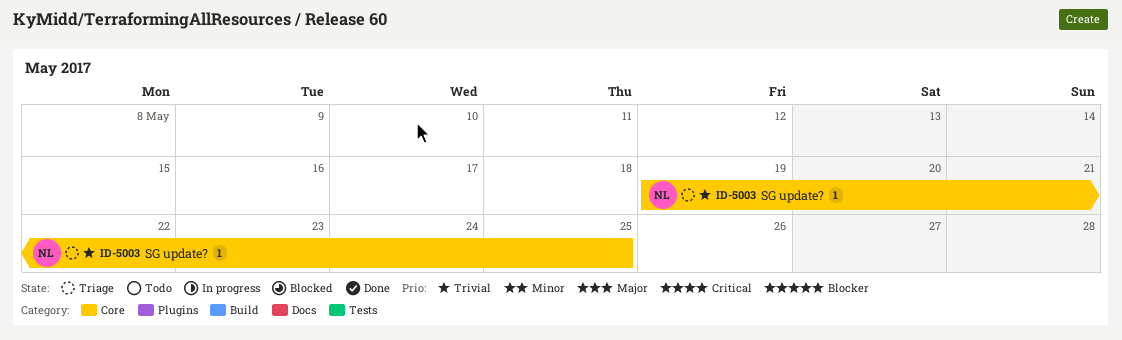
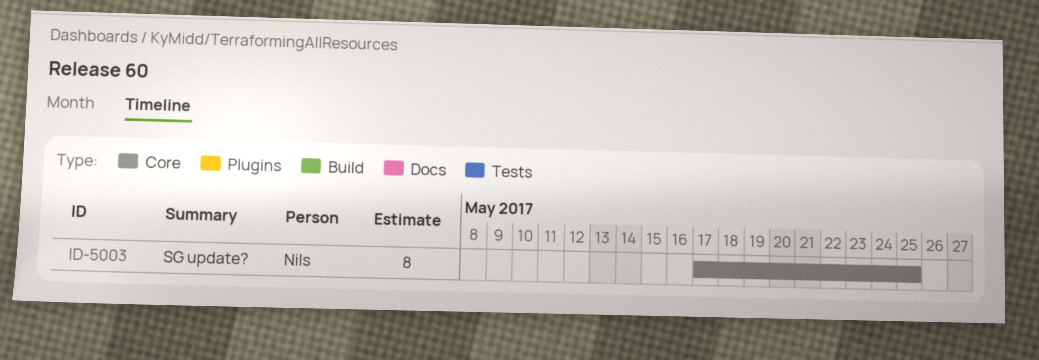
ID-5003, estimate: 1 -> 8
ID-5003, start: May 19 -> May 17

